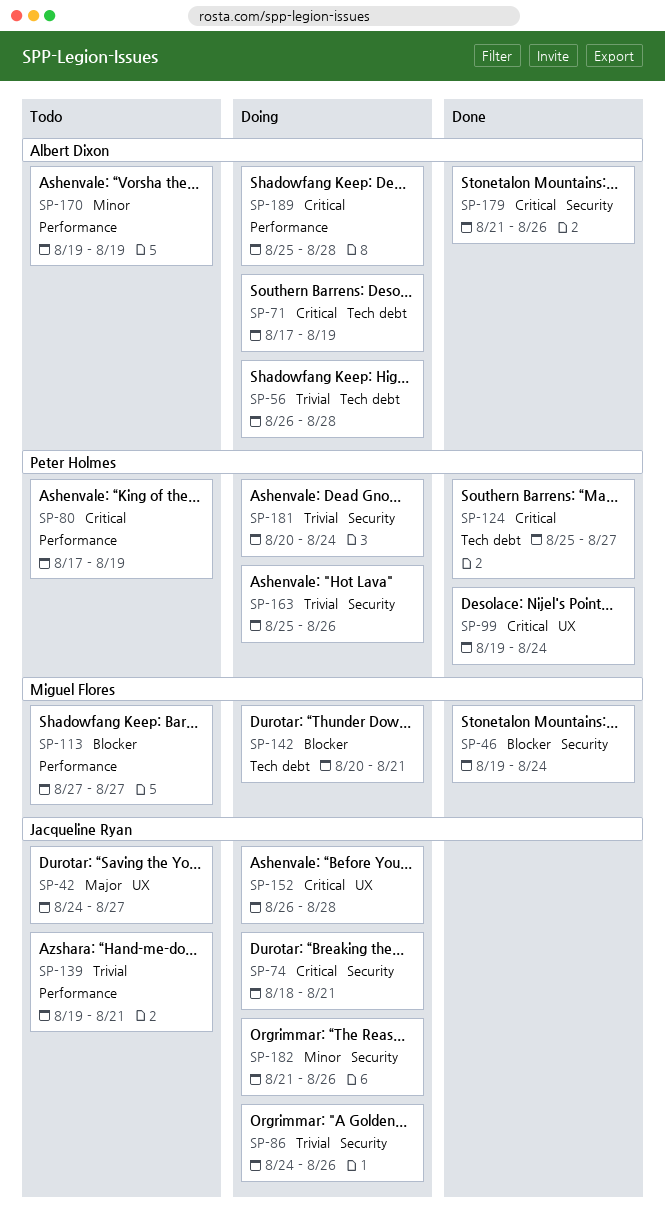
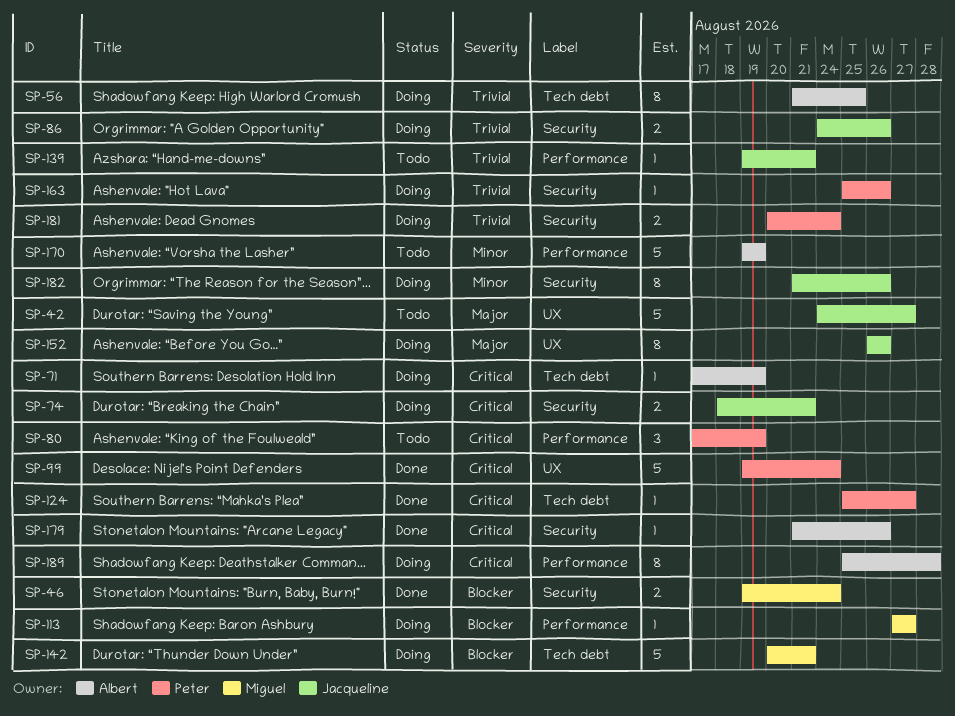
SP-56, start: Aug 26 -> Aug 21
SP-56, due: Aug 28 -> Aug 25
SP-113, status: Todo -> Doing
SP-152, priority: Critical -> Major
SP-152, due: Aug 28 -> Aug 26

